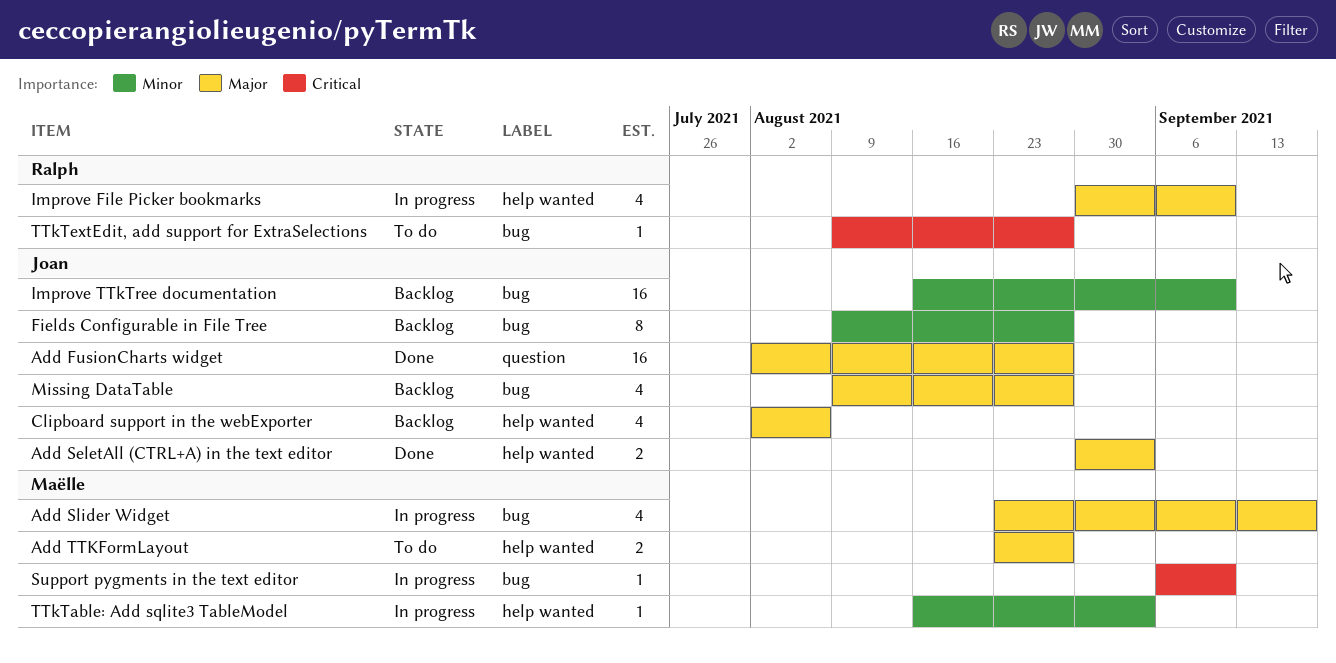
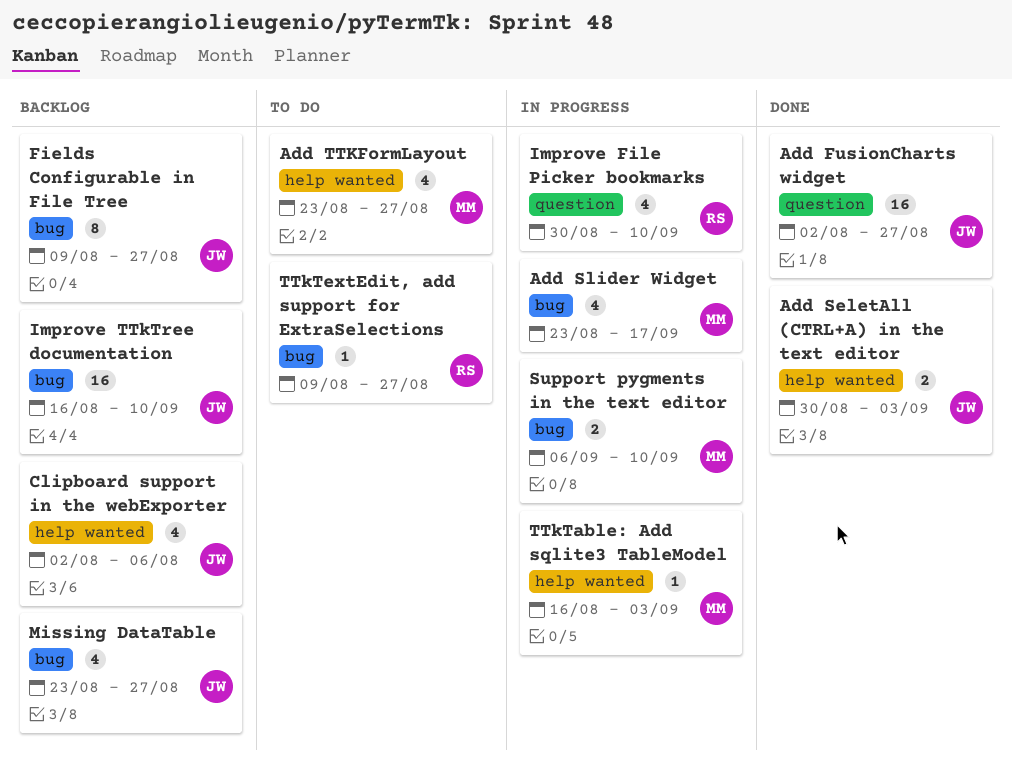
Add TTKFormLayout, estimate: 2 -> 4
Improve File Picker bookmarks, label: help wanted -> question
Missing DataTable, start: Aug 9 -> Aug 23
Support pygments in the text editor, estimate: 1 -> 2

